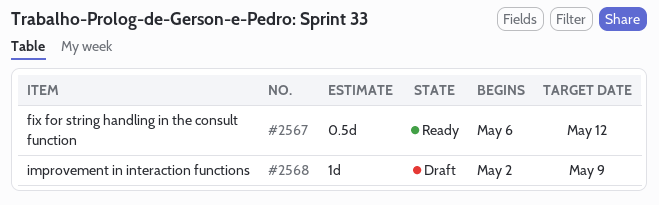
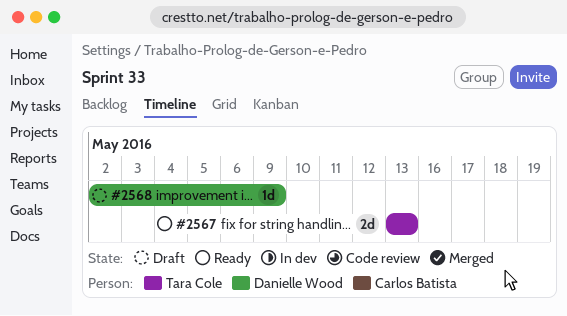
#2567, estimate: 0.5d -> 2d
#2567, start: May 6 -> May 13
#2567, due: May 12 -> May 13

